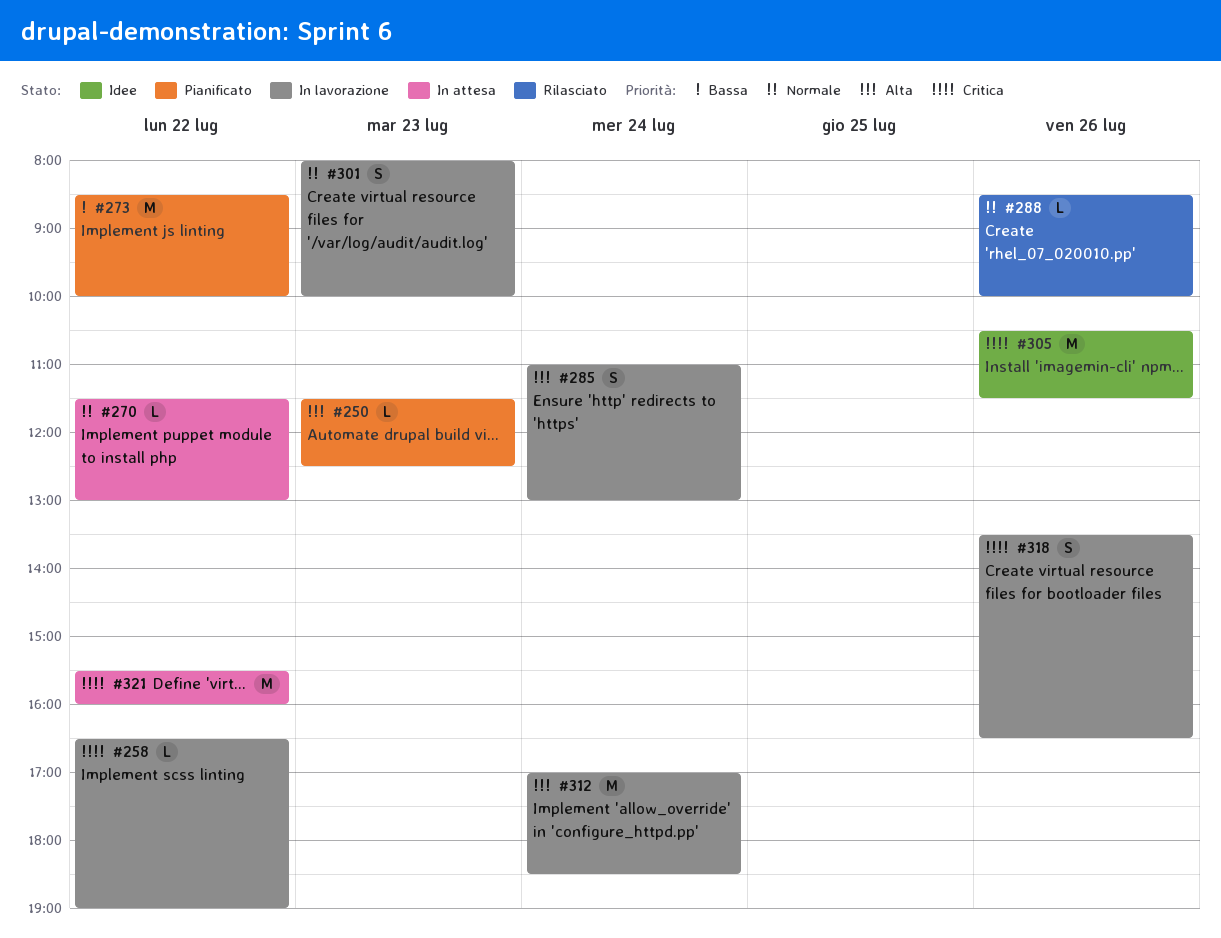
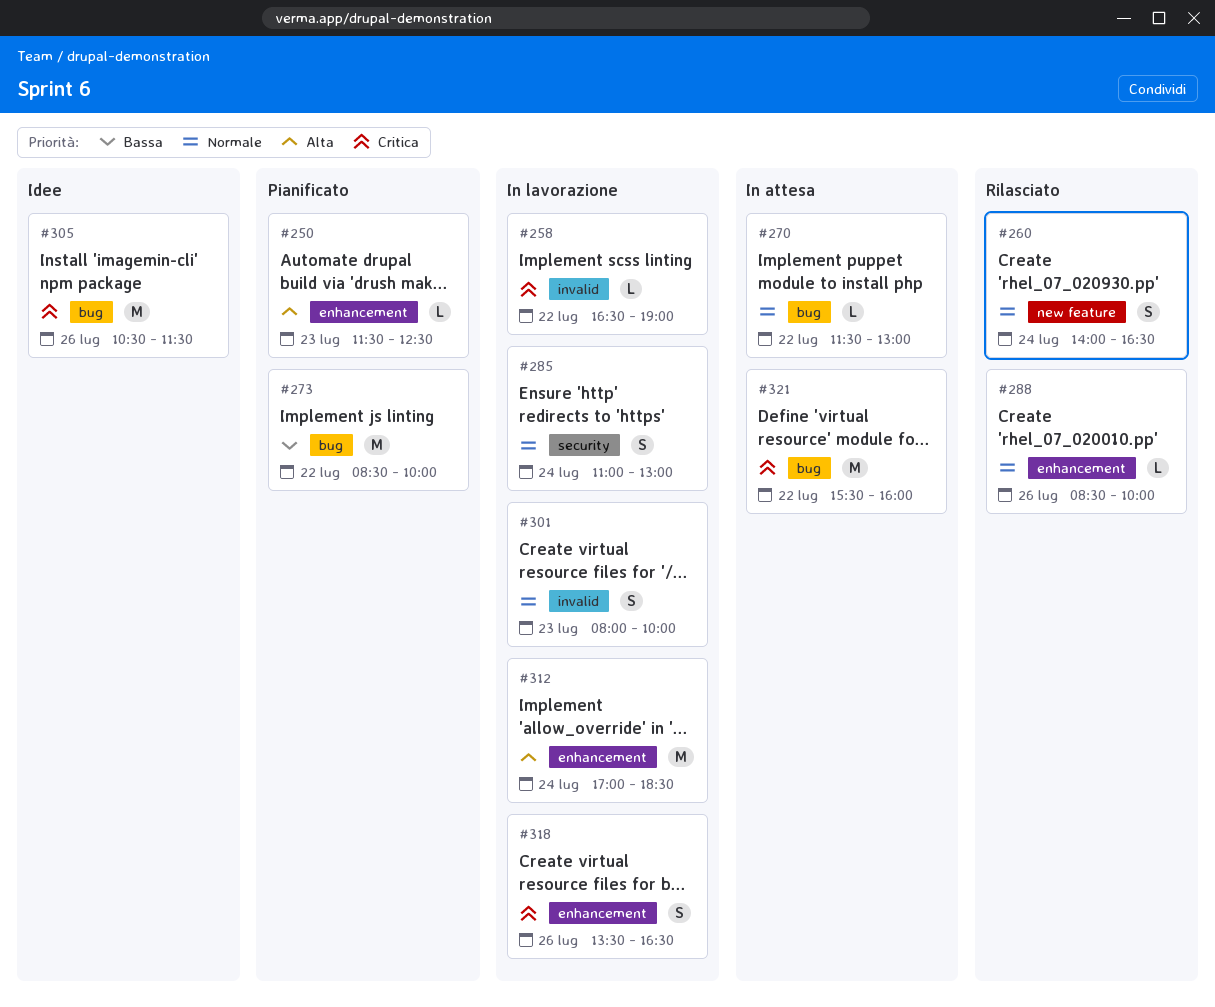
#260: none -> present
#285, priority: Alta -> Normale

